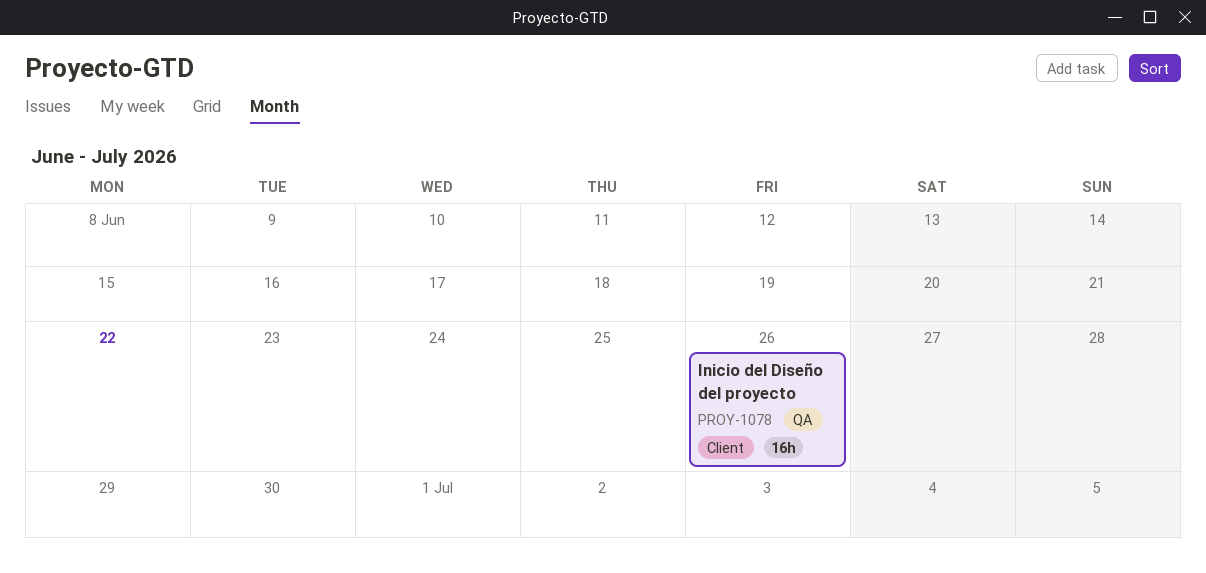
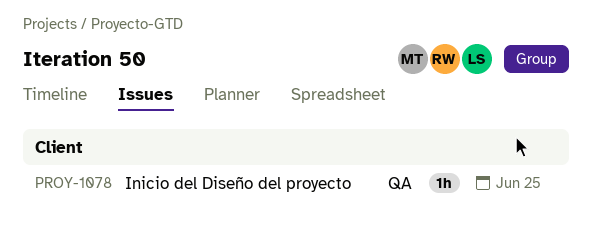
PROY-1078, estimate: 16h -> 1h
PROY-1078, due: Jun 26 -> Jun 25

